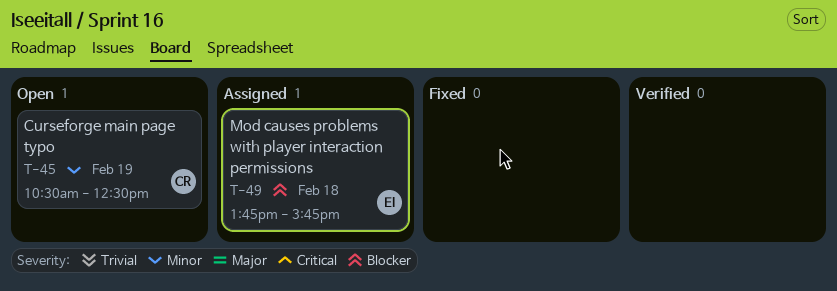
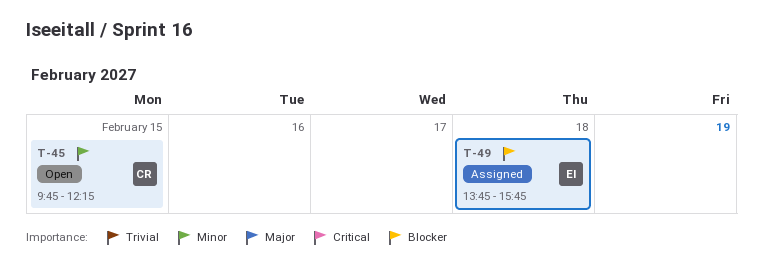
T-45, day: Feb 19 -> Feb 15
T-45, begins: 10:30 -> 09:45
T-45, ends: 12:30 -> 12:15

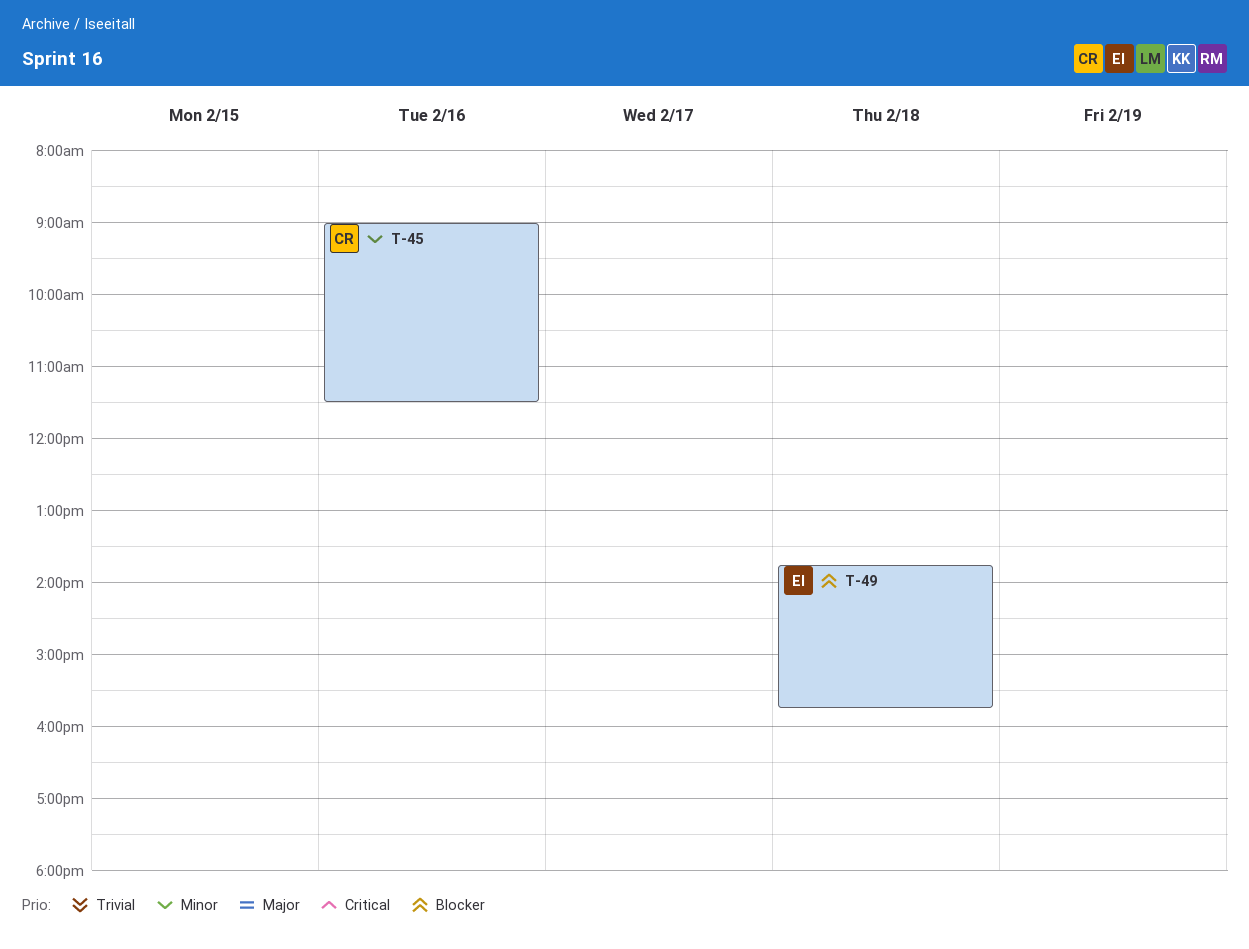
T-45, day: Feb 15 -> Feb 16
T-45, begins: 09:45 -> 09:00
T-45, ends: 12:15 -> 11:30

